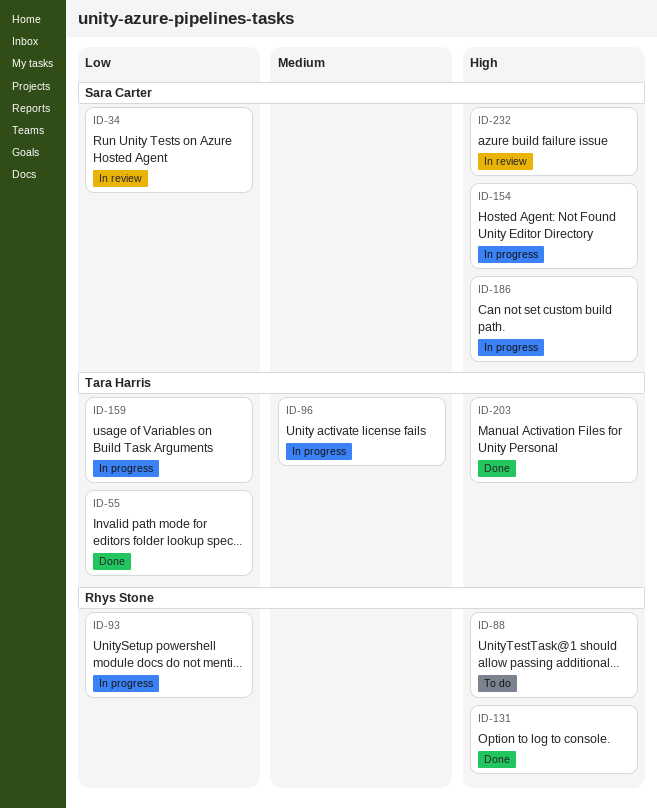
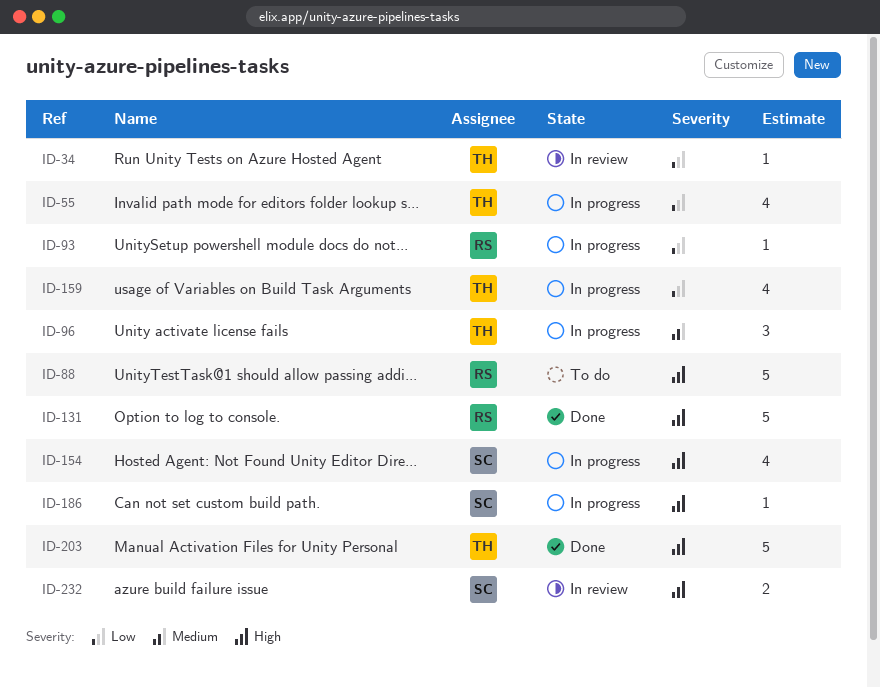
ID-34, owner: Sara Carter -> Tara Harris
ID-55, status: Done -> In progress

